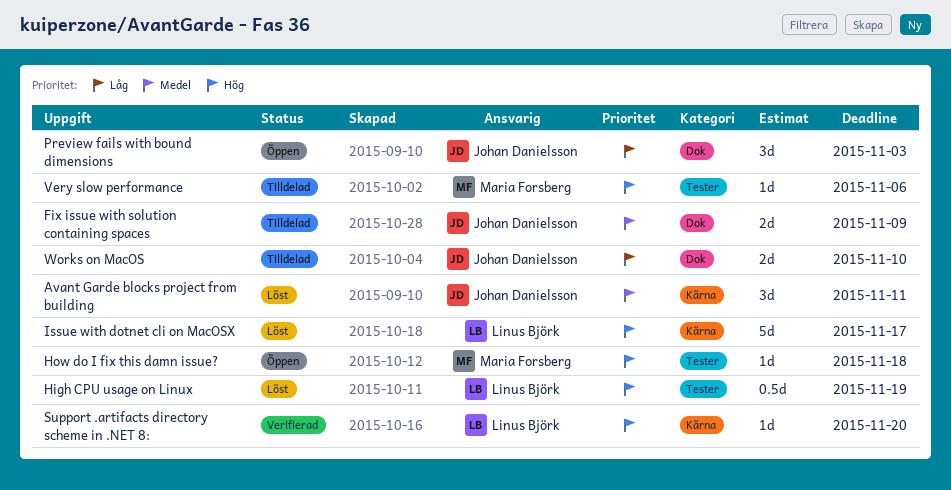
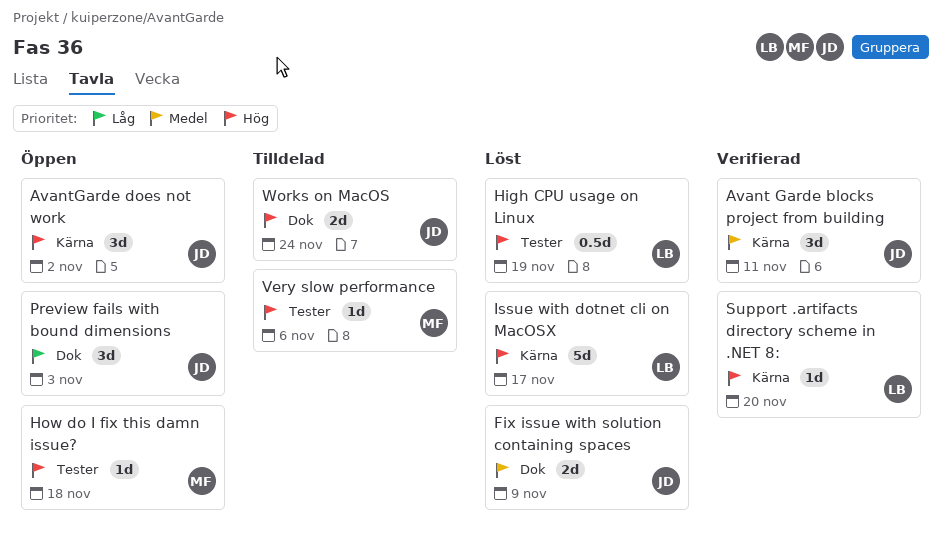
Avant Garde blocks project from building, status: Löst -> Verifierad
AvantGarde does not work: none -> present
Fix issue with solution containing spaces, status: Tilldelad -> Löst
Works on MacOS, priority: Låg -> Hög
Works on MacOS, due: Nov 10 -> Nov 24

